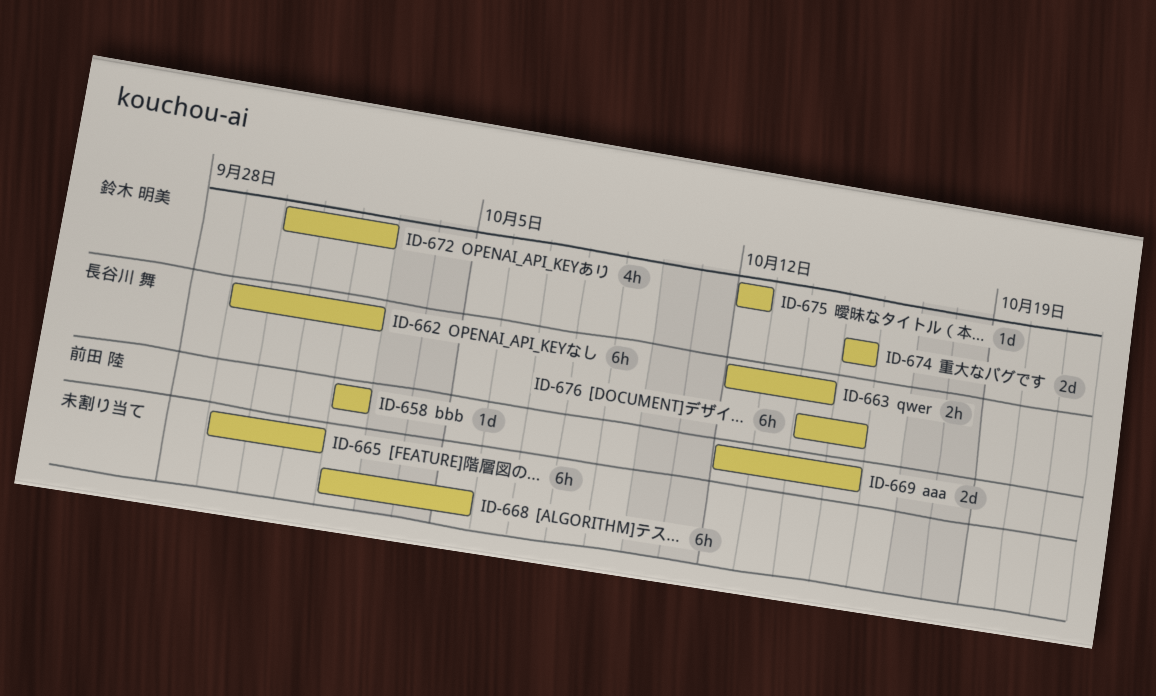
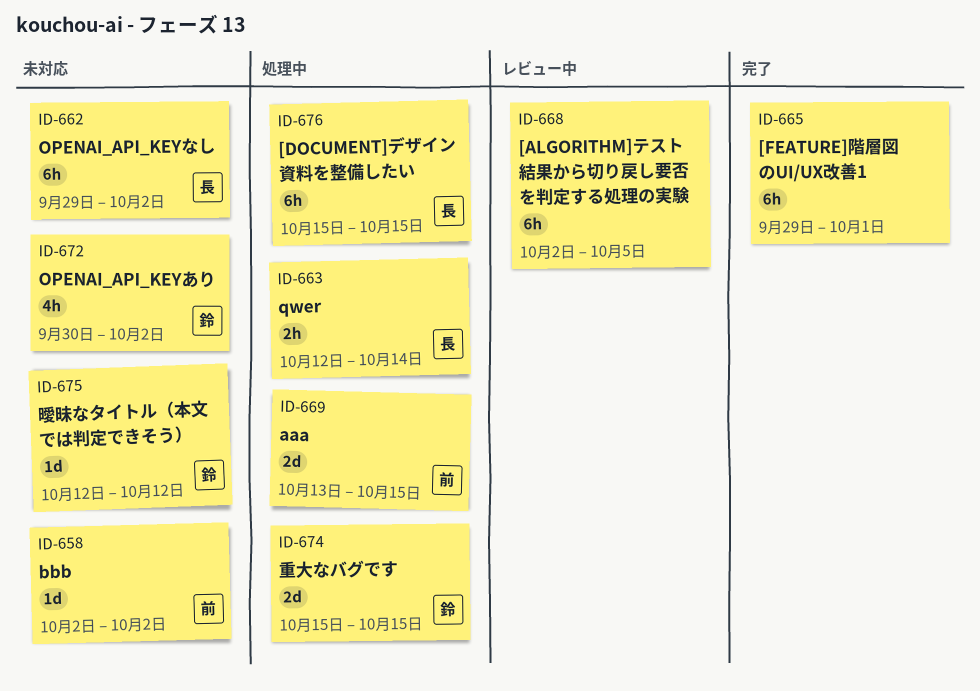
ID-669, start: Oct 12 -> Oct 13
ID-676, start: Oct 14 -> Oct 15

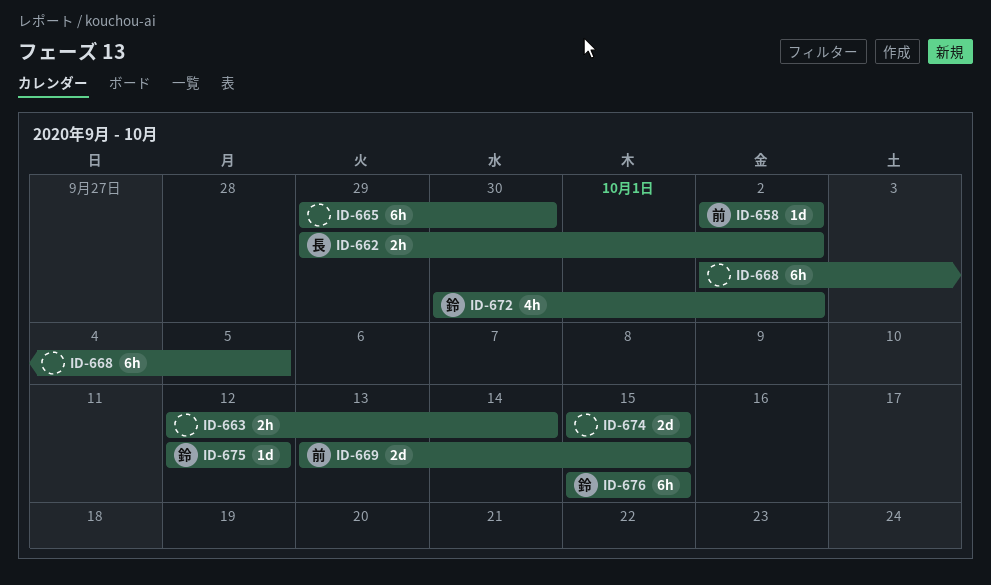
ID-662, estimate: 6h -> 2h
ID-663, owner: 長 -> none
ID-665, due: Oct 1 -> Sep 30
ID-674, owner: 鈴 -> none
ID-676, owner: 長 -> 鈴

